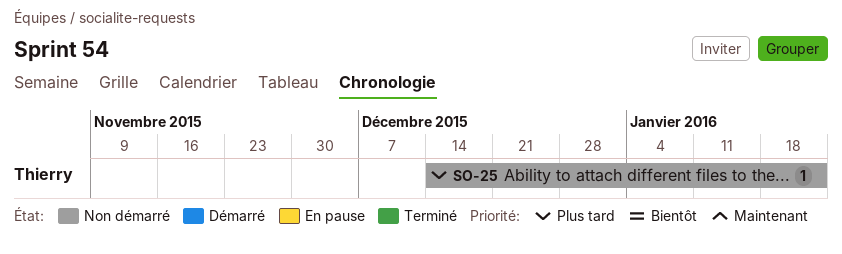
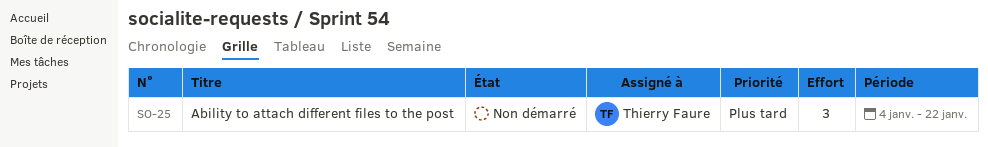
SO-25, estimate: 1 -> 3
SO-25, start: Dec 14 -> Jan 4

